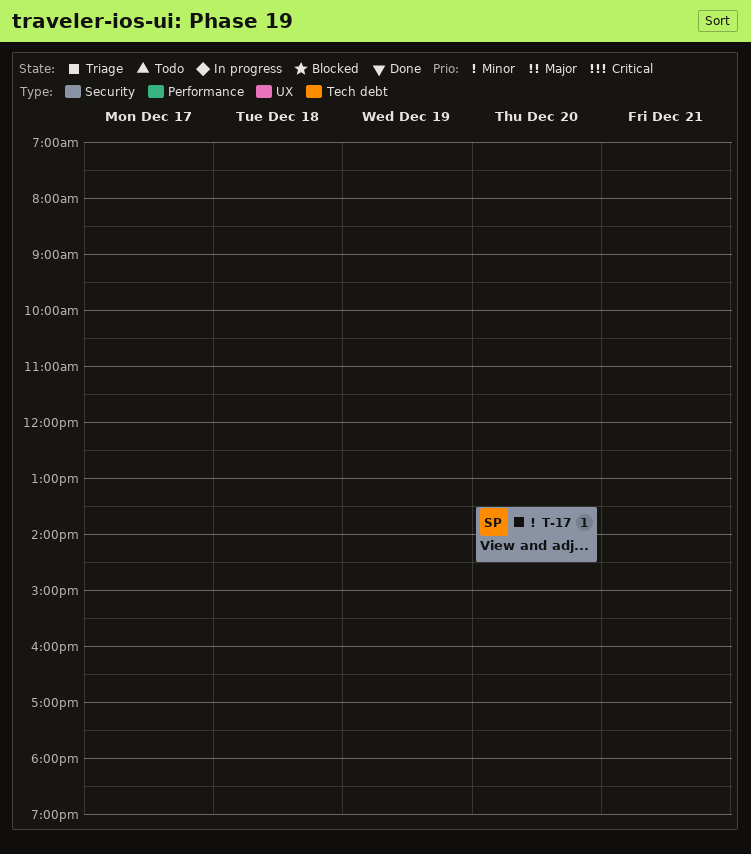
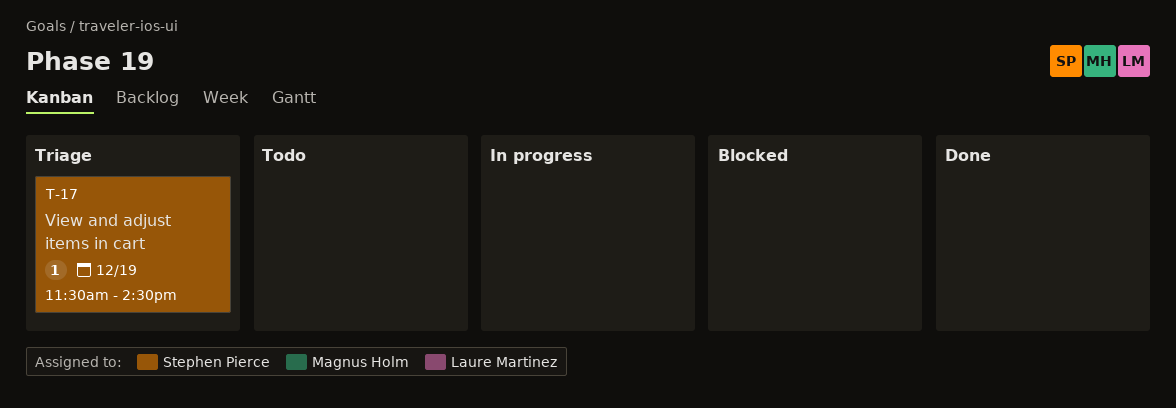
T-17, day: Dec 20 -> Dec 19
T-17, begins: 13:30 -> 11:30

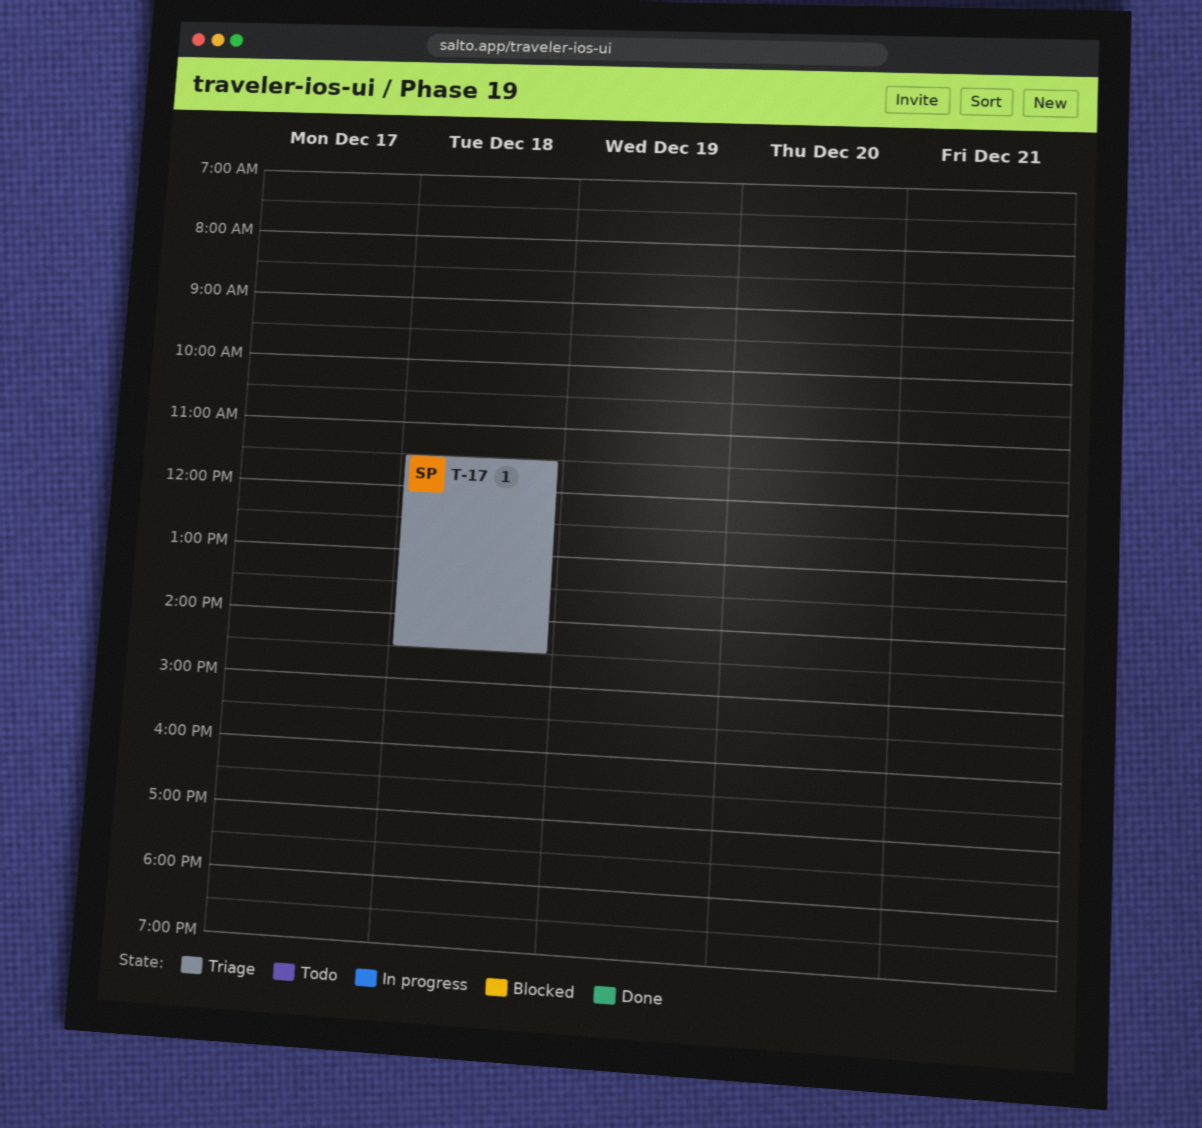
T-17, day: Dec 19 -> Dec 18

